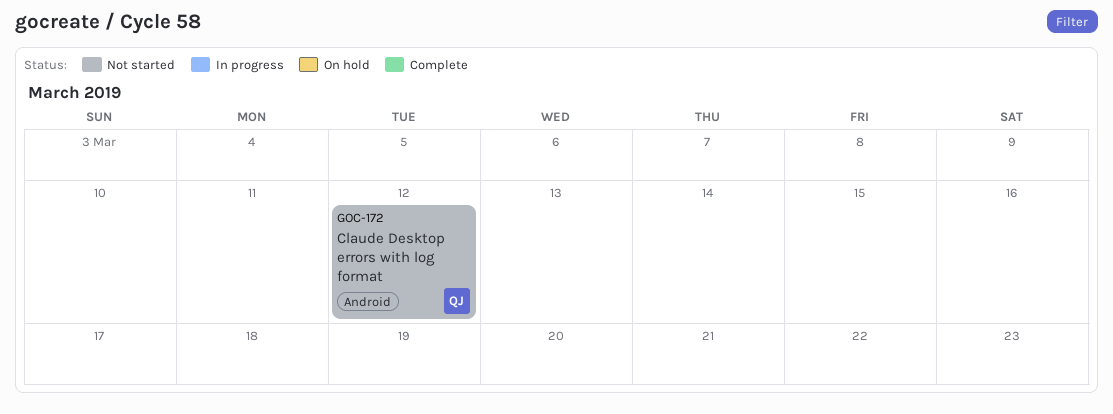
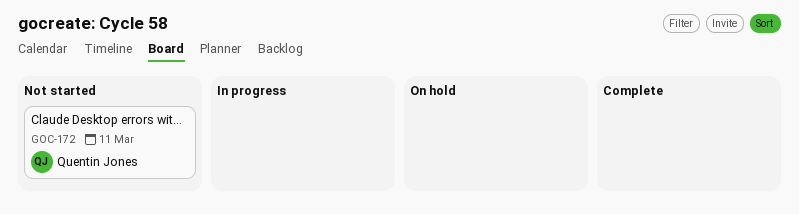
GOC-172, due: Mar 12 -> Mar 11

